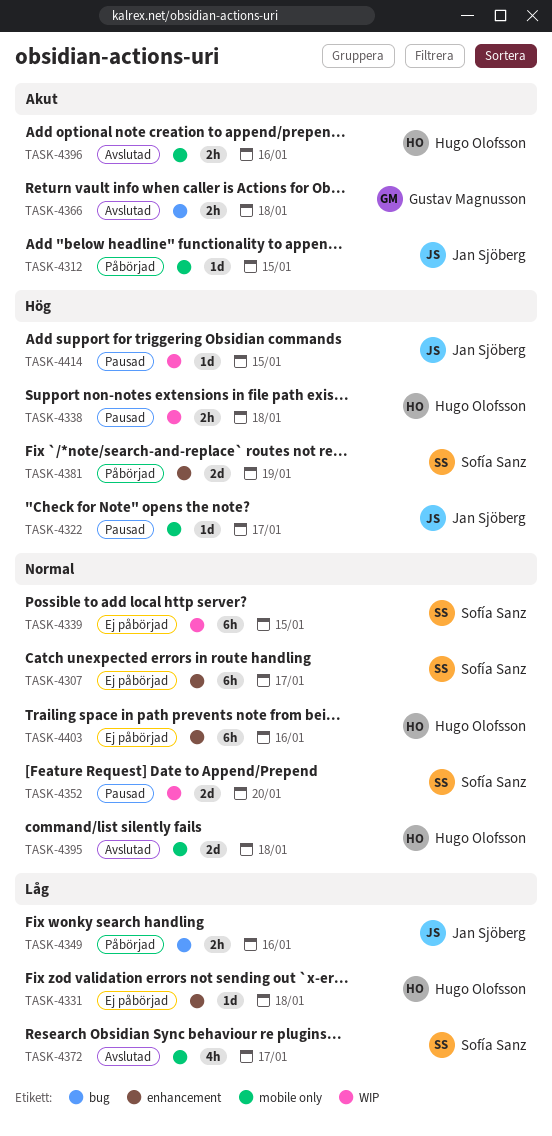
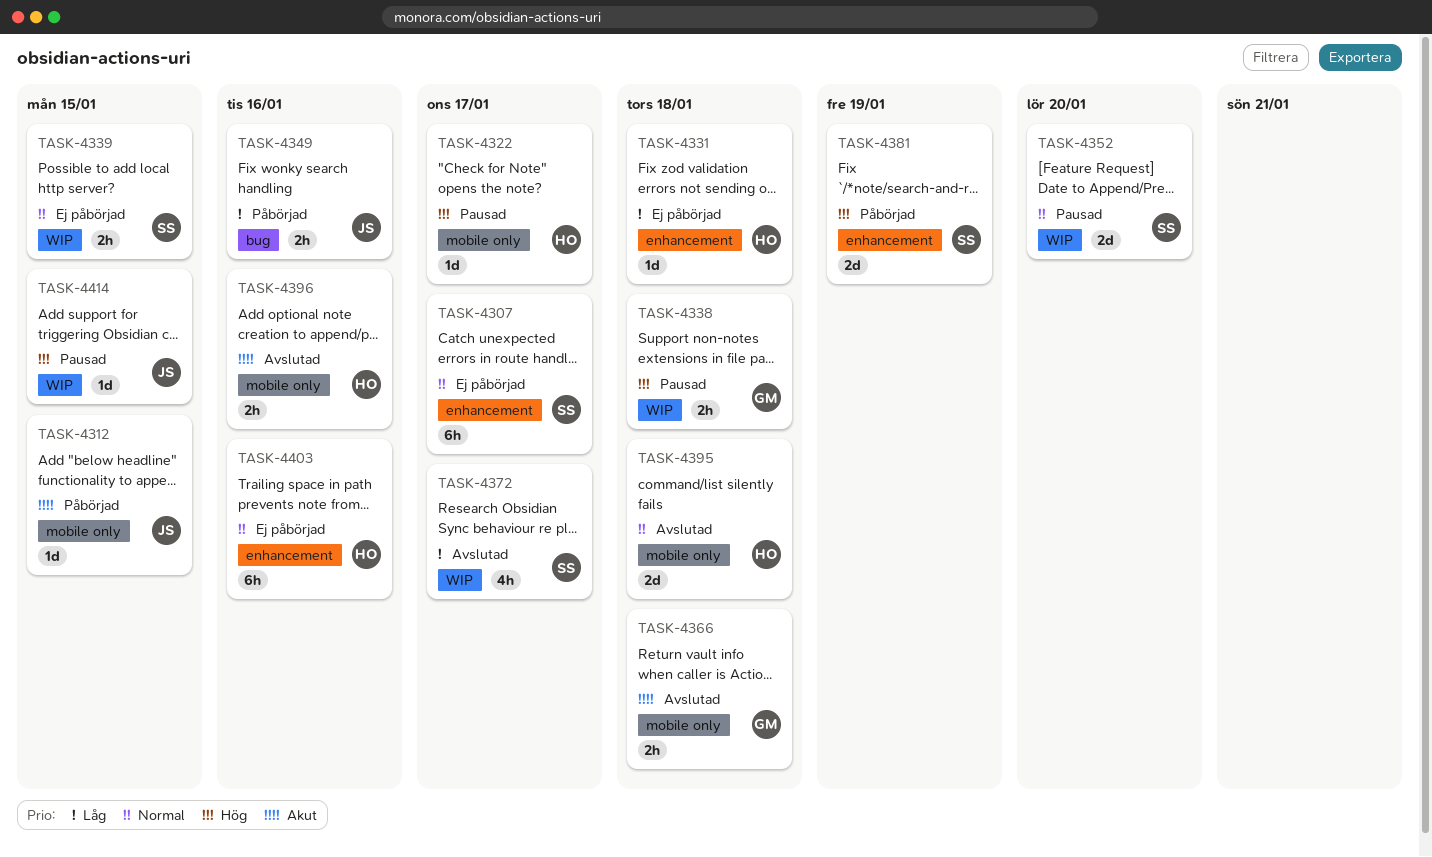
TASK-4322, owner: Jan Sjöberg -> Hugo Olofsson
TASK-4338, owner: Hugo Olofsson -> Gustav Magnusson
TASK-4339, estimate: 6h -> 2h
TASK-4366, label: bug -> mobile only
TASK-4372, label: mobile only -> WIP

